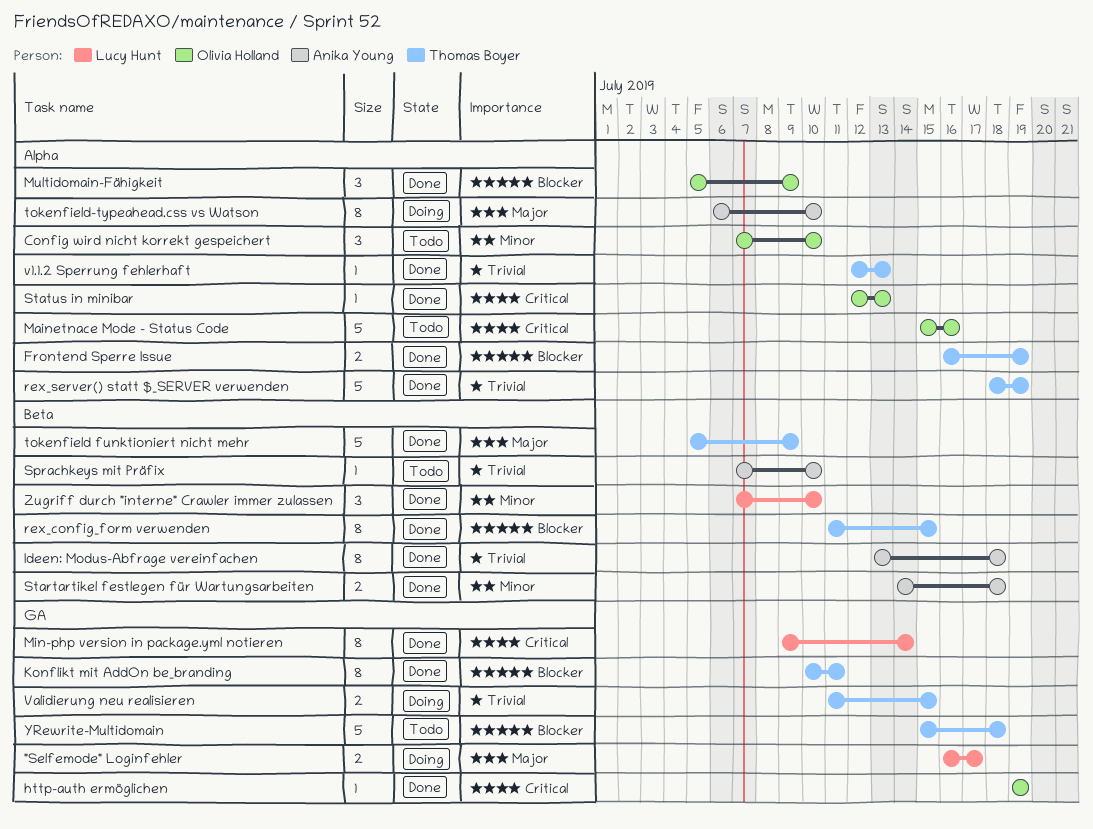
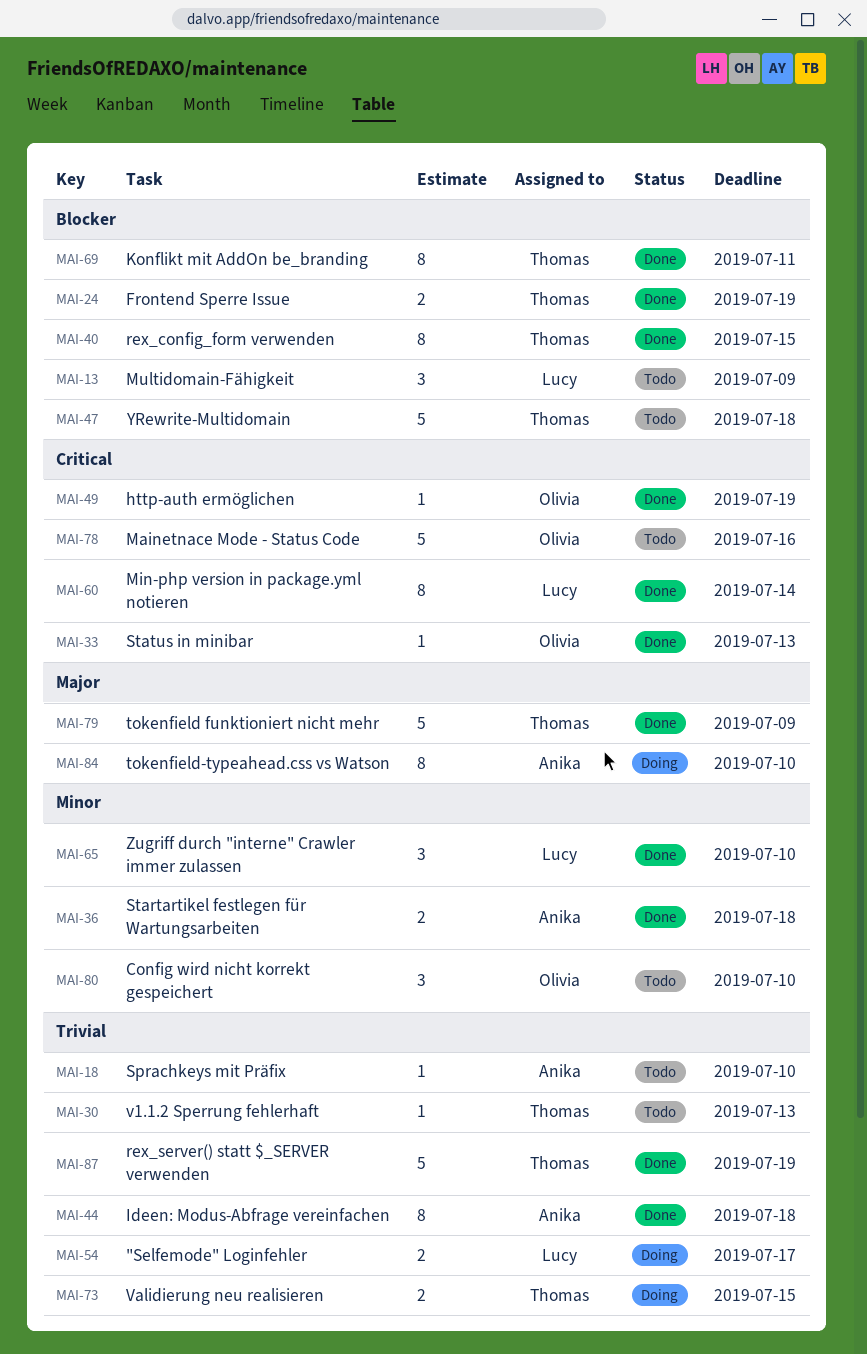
"Selfemode" Loginfehler, priority: Major -> Trivial
Multidomain-Fähigkeit, status: Done -> Todo
Multidomain-Fähigkeit, owner: Olivia Holland -> Lucy Hunt
v1.1.2 Sperrung fehlerhaft, status: Done -> Todo

